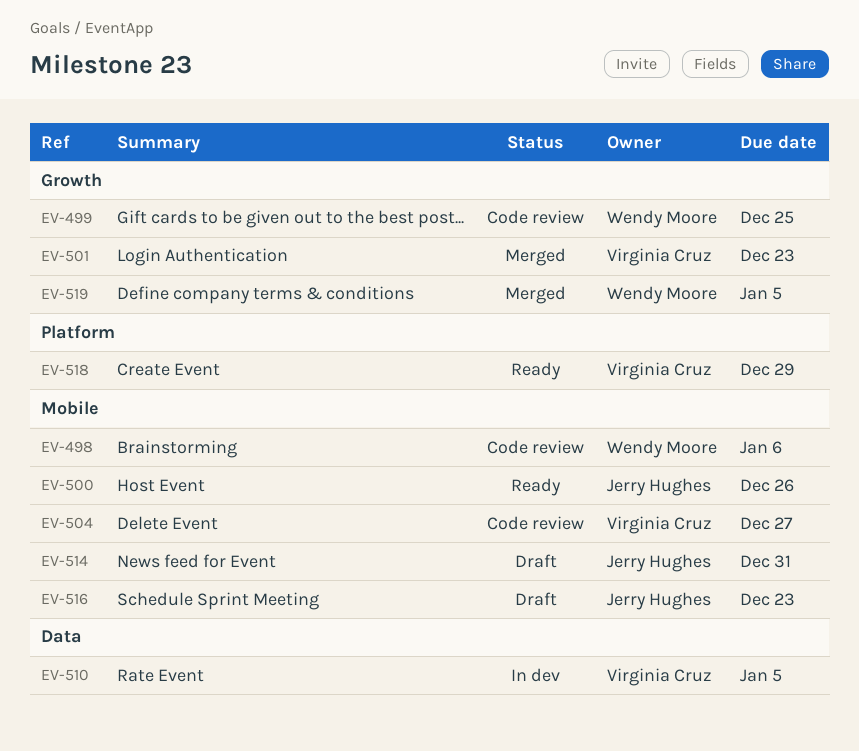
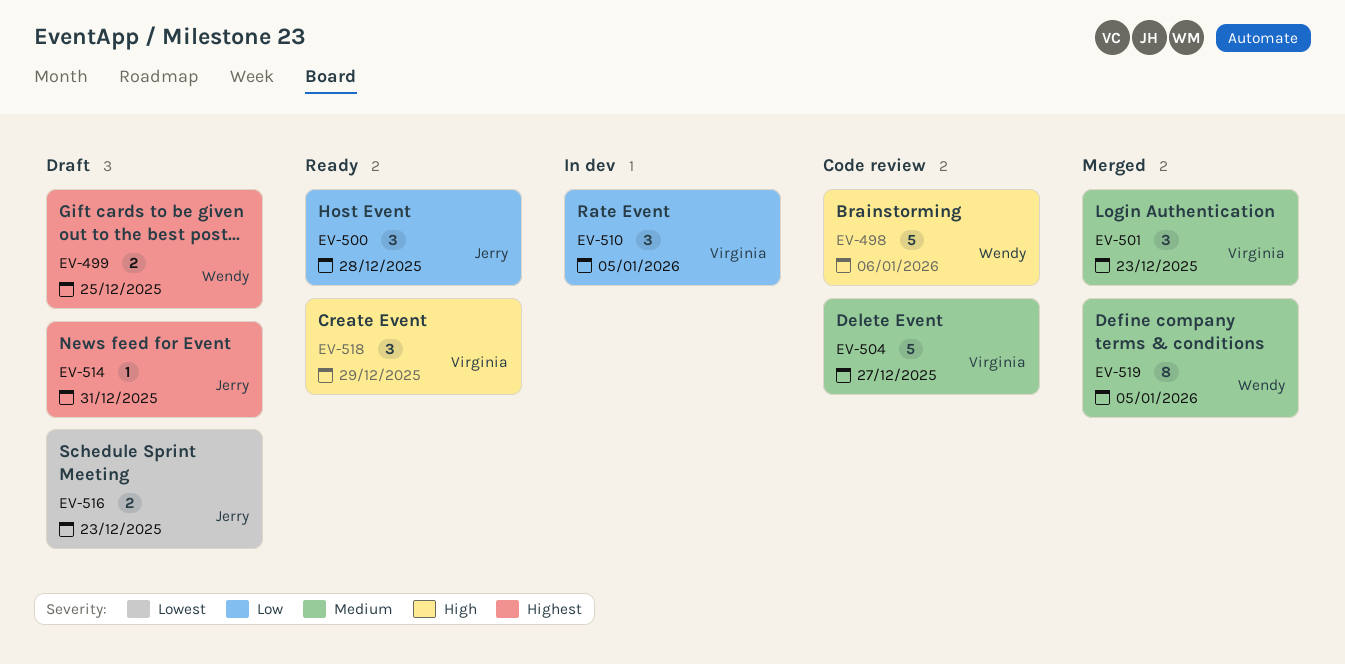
EV-499, status: Code review -> Draft
EV-500, due: Dec 26 -> Dec 28

